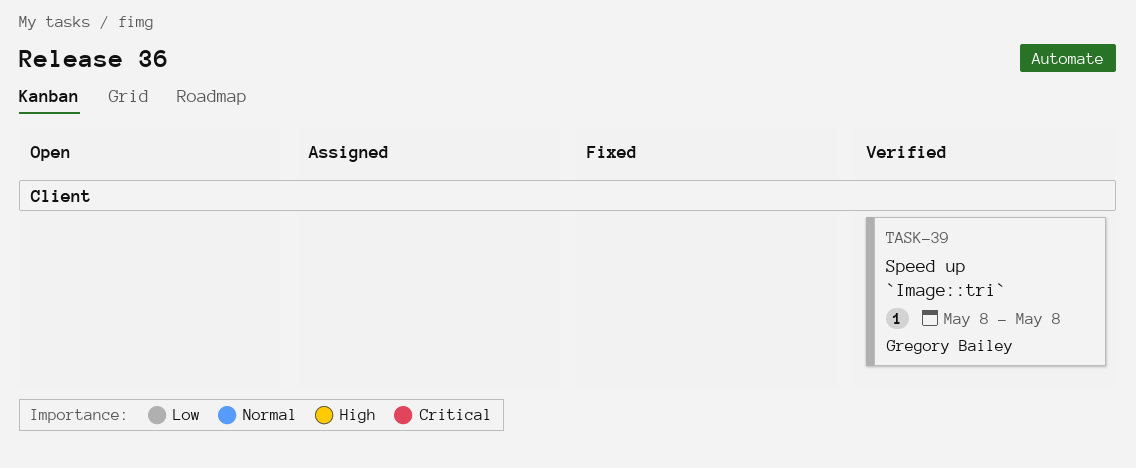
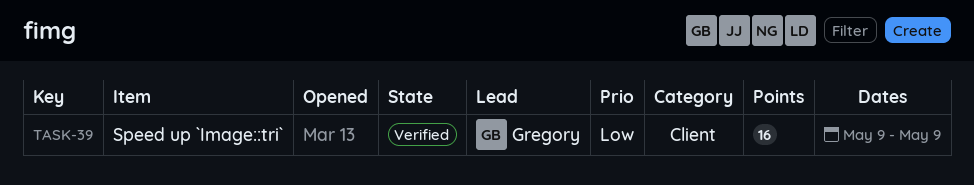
TASK-39, estimate: 1 -> 16
TASK-39, start: May 8 -> May 9
TASK-39, due: May 8 -> May 9

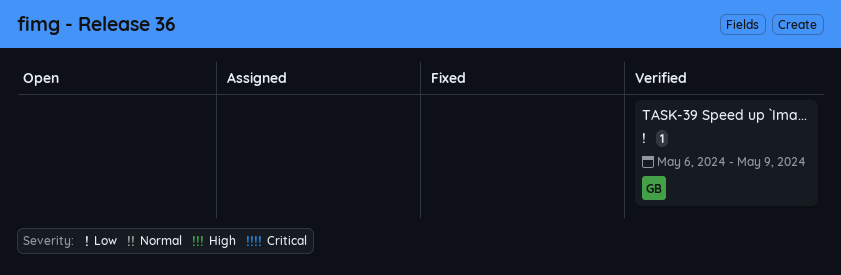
TASK-39, estimate: 16 -> 1
TASK-39, start: May 9 -> May 6

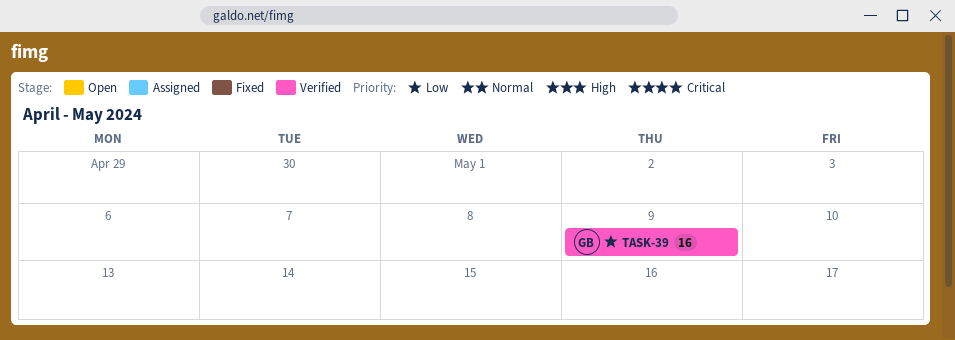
TASK-39, estimate: 1 -> 16
TASK-39, start: May 6 -> May 9

